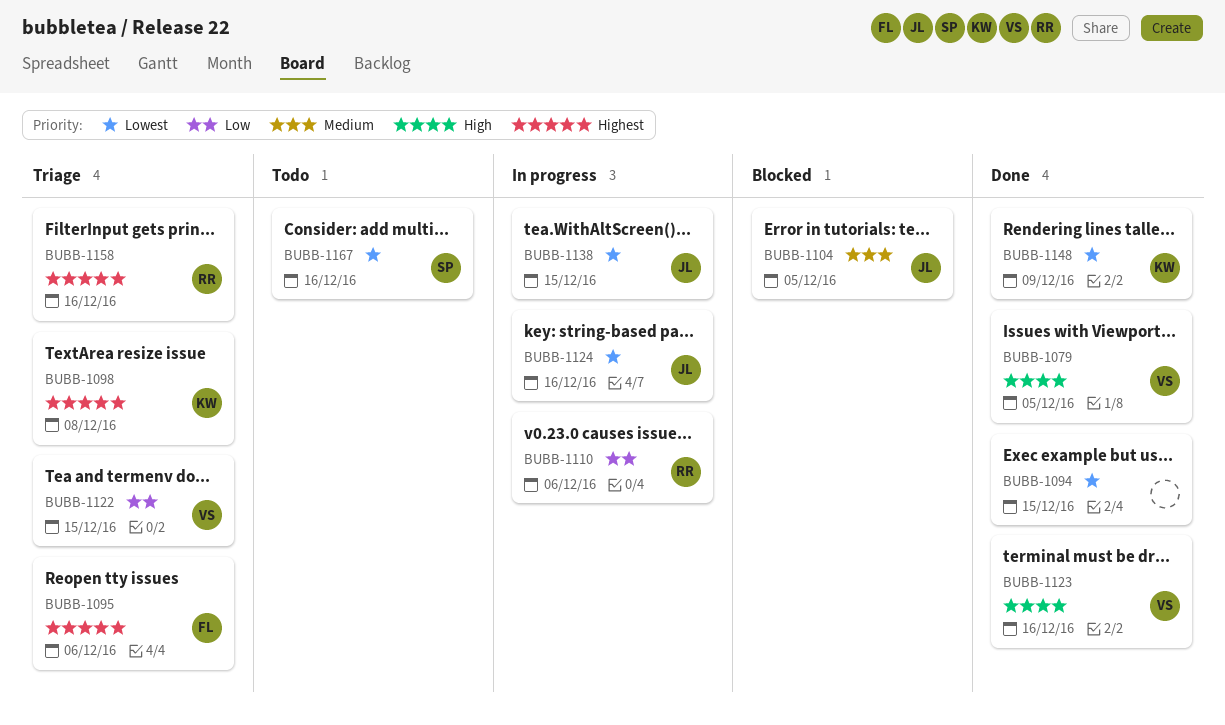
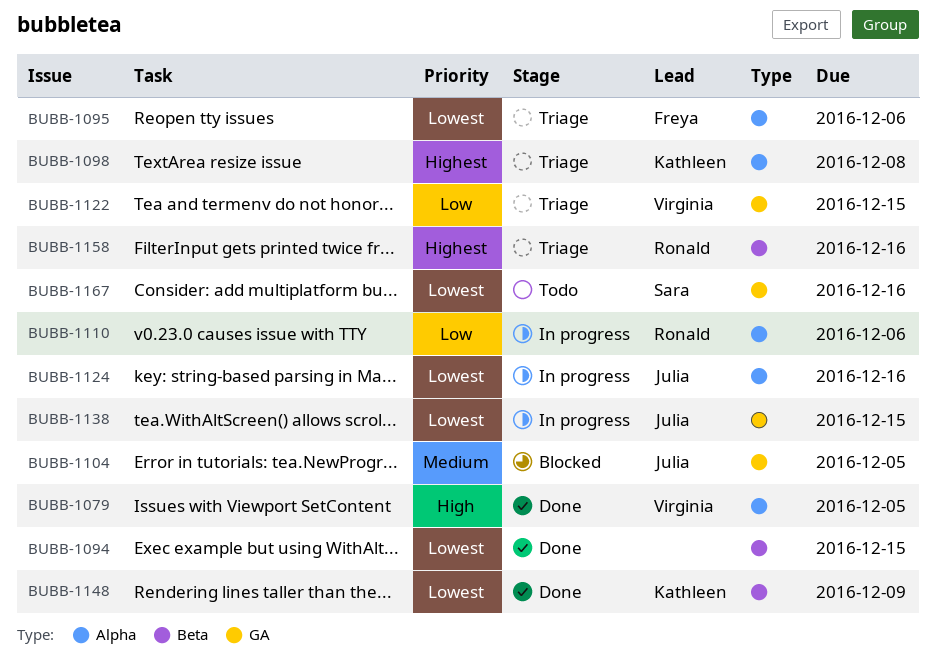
BUBB-1095, priority: Highest -> Lowest
BUBB-1123: present -> none

